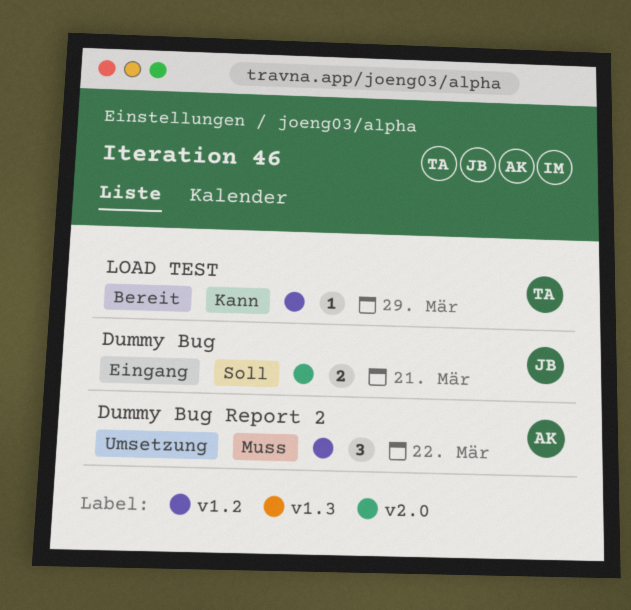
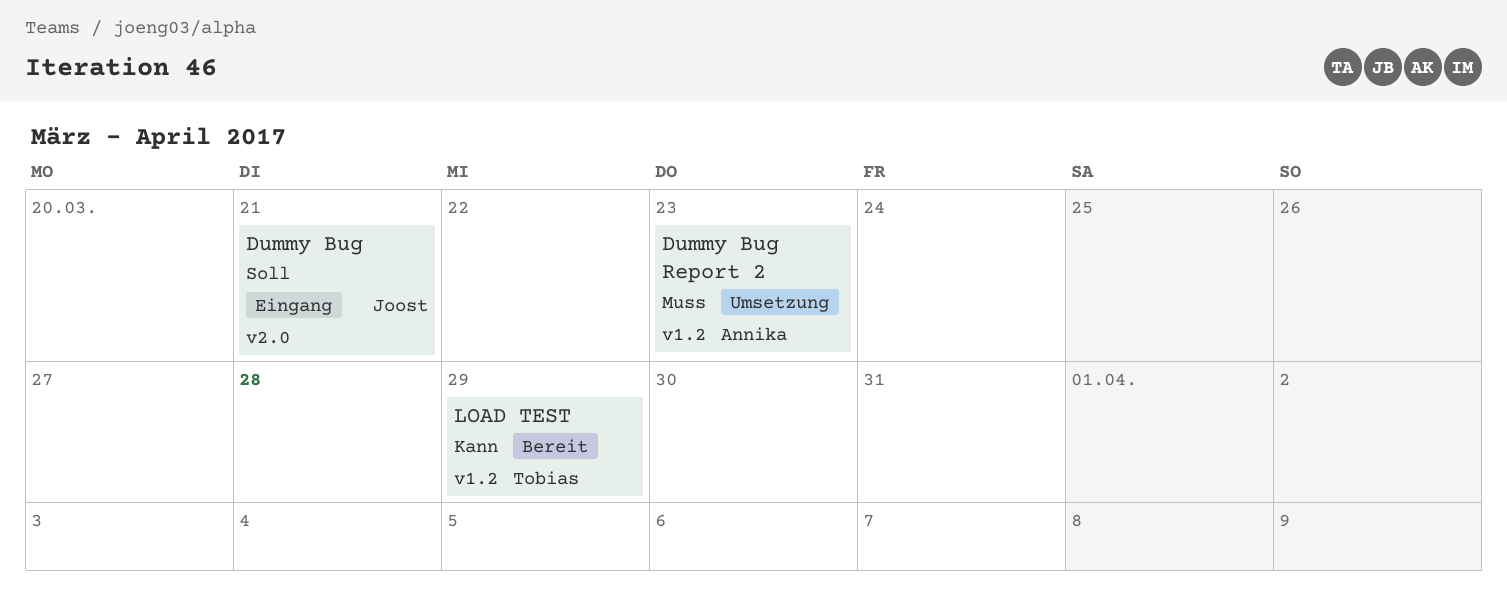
Dummy Bug Report 2, due: Mar 22 -> Mar 23

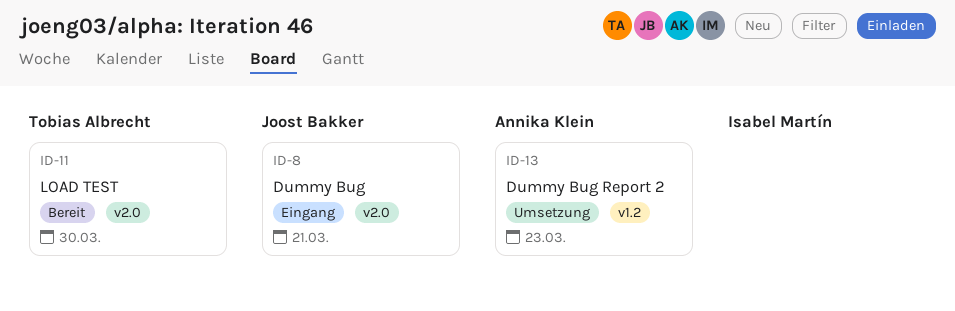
LOAD TEST, label: v1.2 -> v2.0
LOAD TEST, due: Mar 29 -> Mar 30

